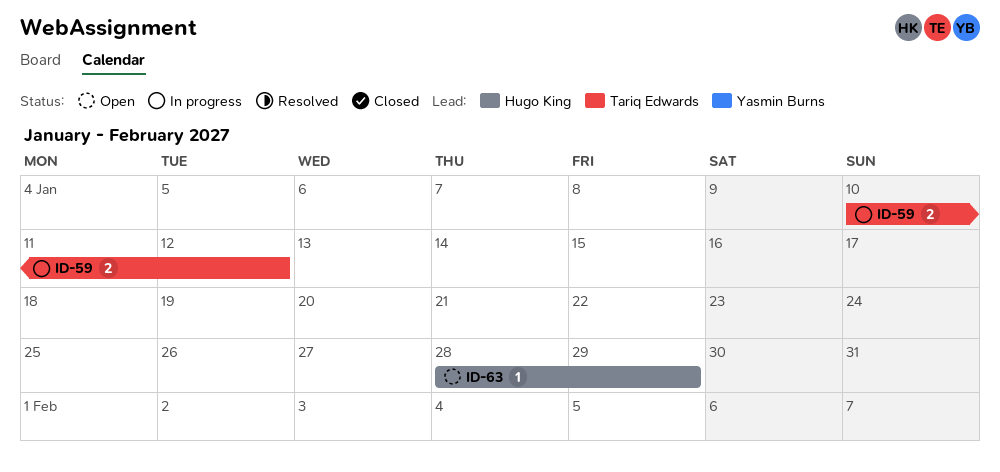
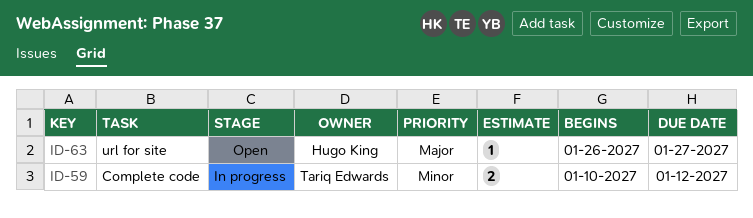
ID-63, start: Jan 28 -> Jan 26
ID-63, due: Jan 29 -> Jan 27

